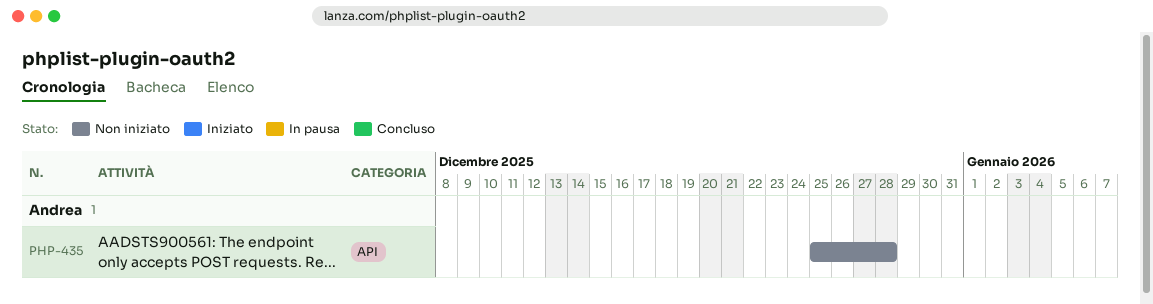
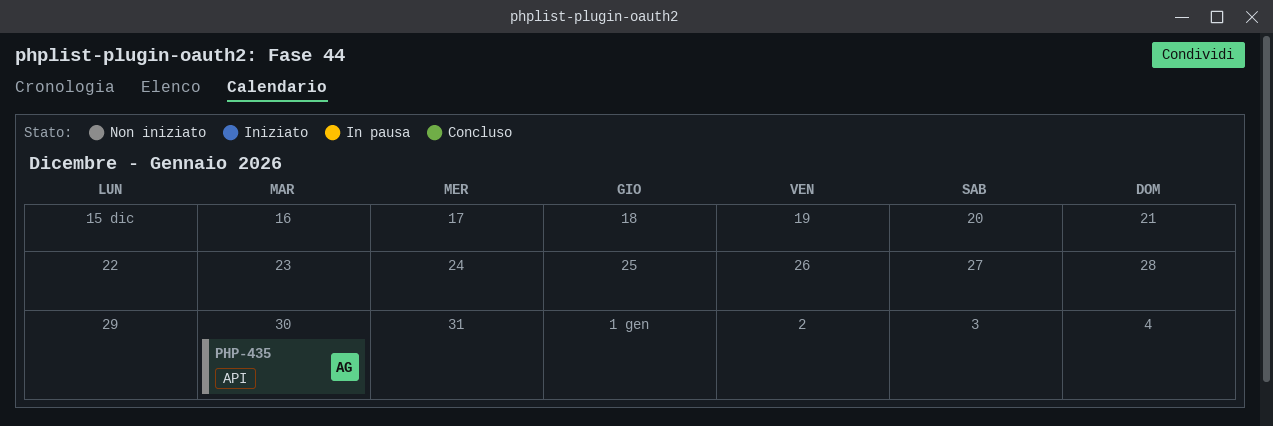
PHP-435, due: Dec 28 -> Dec 30

